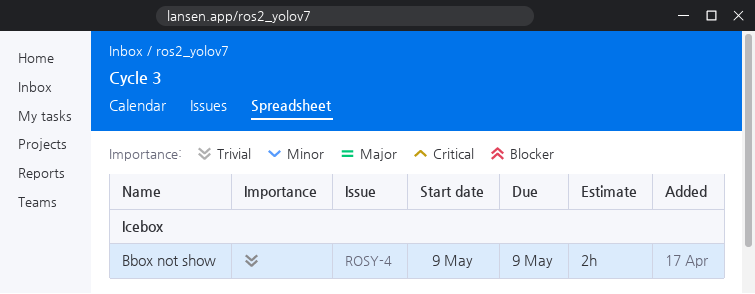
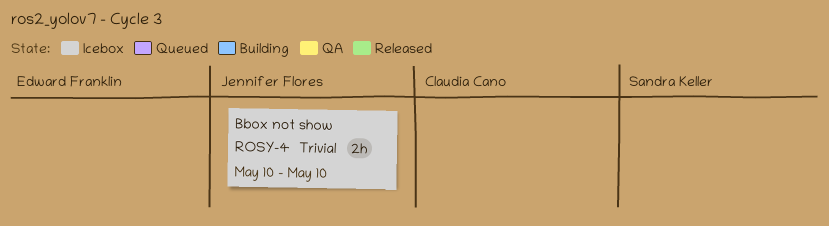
ROSY-4, start: May 9 -> May 10
ROSY-4, due: May 9 -> May 10

